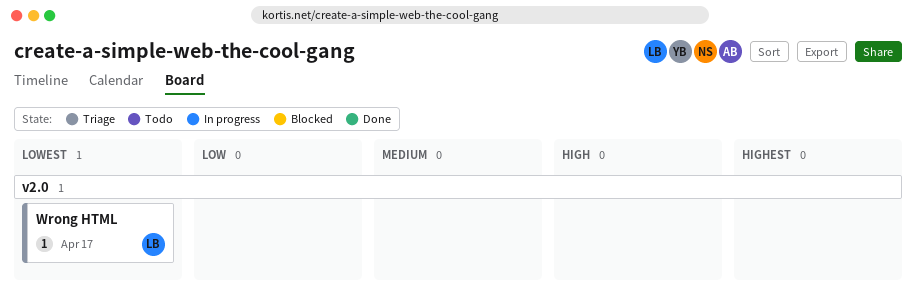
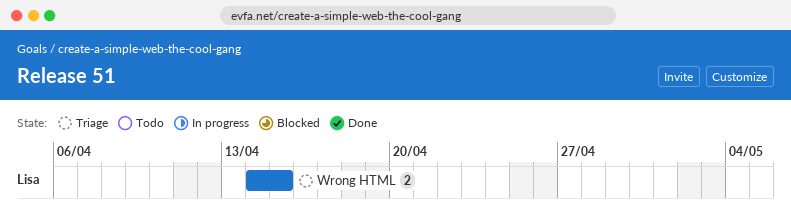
Wrong HTML, estimate: 1 -> 2
Wrong HTML, due: Apr 17 -> Apr 15

